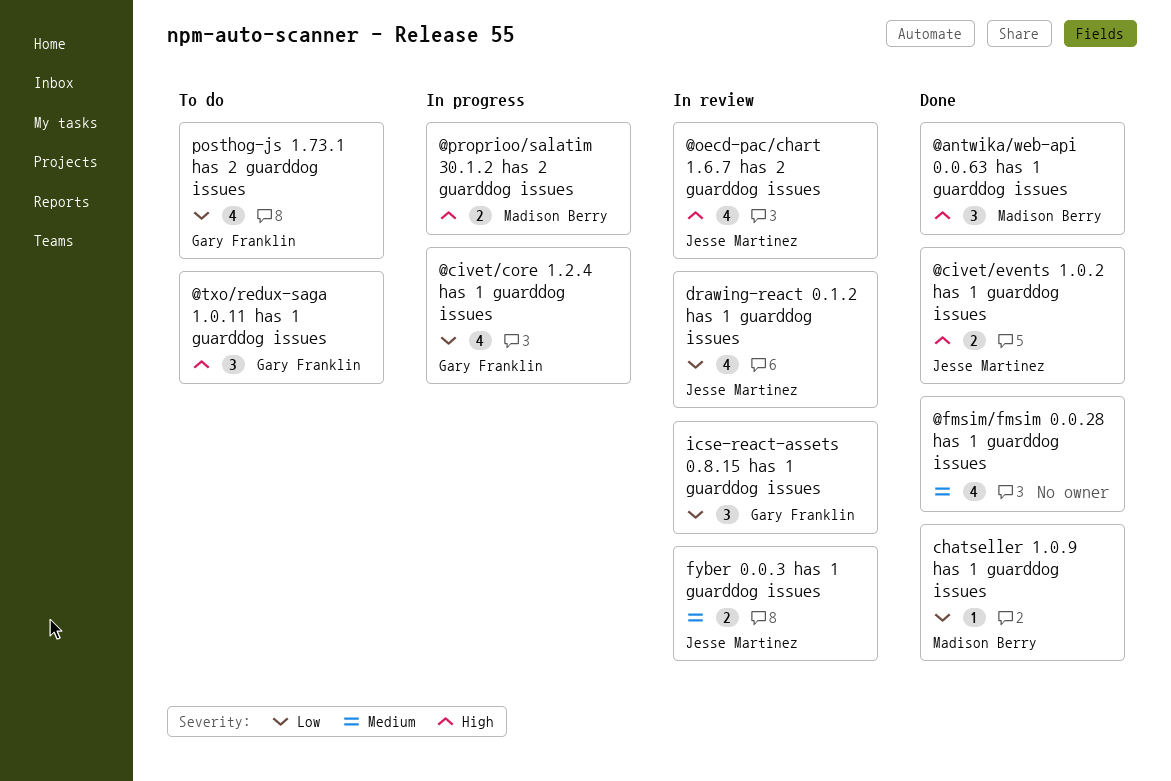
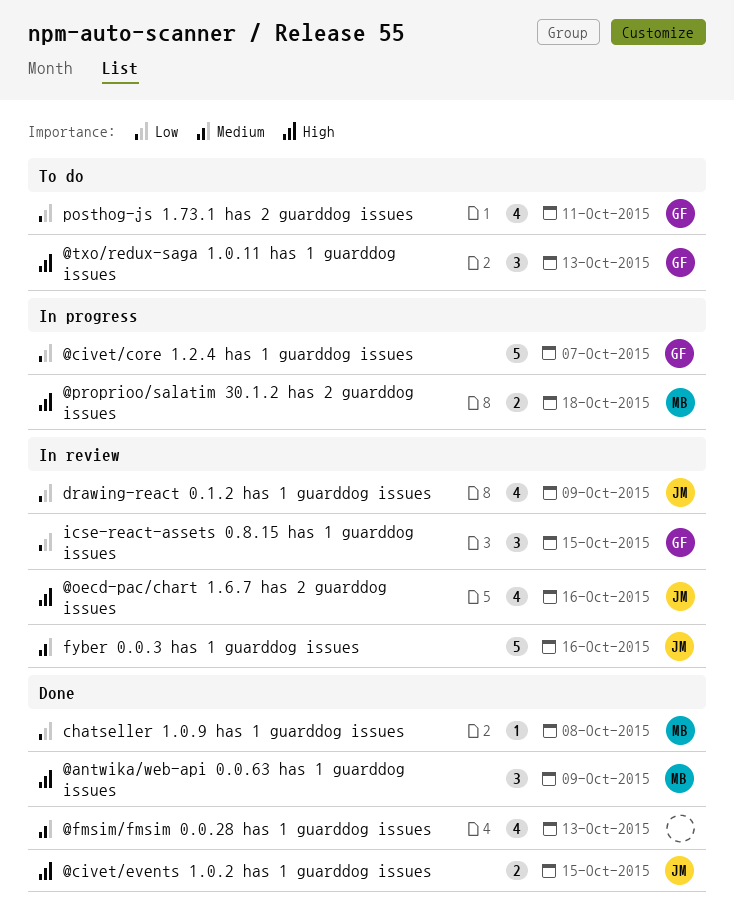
@civet/core 1.2.4 has 1 guarddog issues, estimate: 4 -> 5
fyber 0.0.3 has 1 guarddog issues, estimate: 2 -> 5

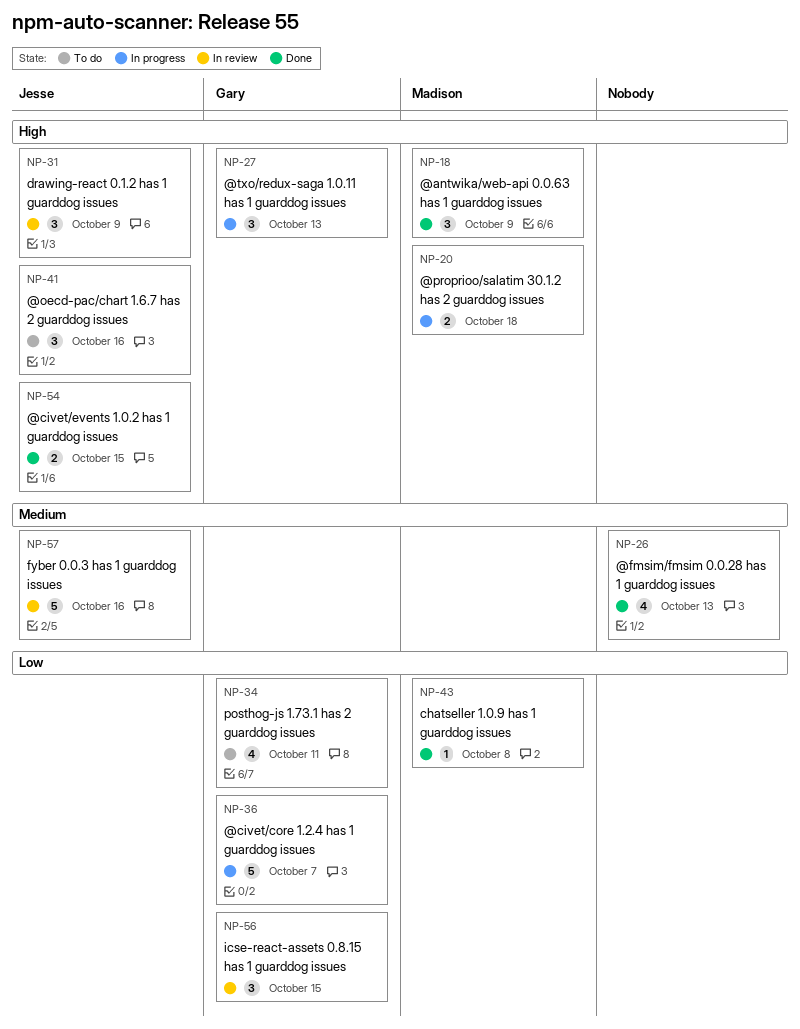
@oecd-pac/chart 1.6.7 has 2 guarddog issues, status: In review -> To do
@oecd-pac/chart 1.6.7 has 2 guarddog issues, estimate: 4 -> 3
@txo/redux-saga 1.0.11 has 1 guarddog issues, status: To do -> In progress
drawing-react 0.1.2 has 1 guarddog issues, priority: Low -> High
drawing-react 0.1.2 has 1 guarddog issues, estimate: 4 -> 3

